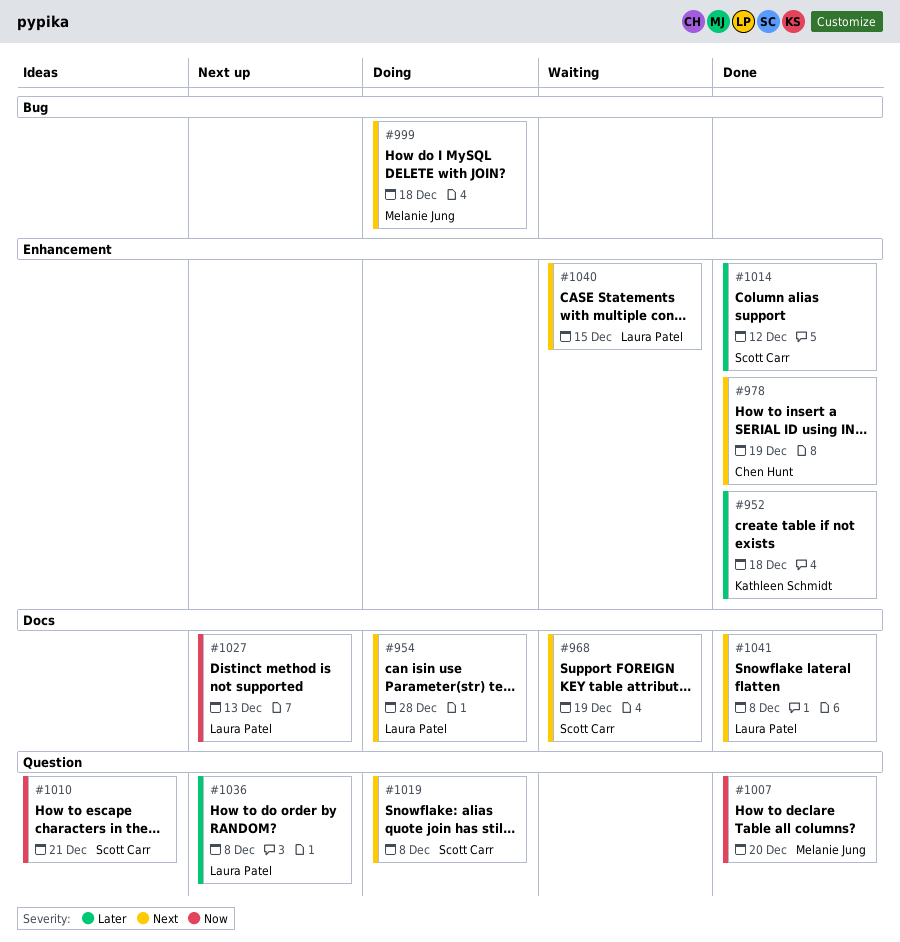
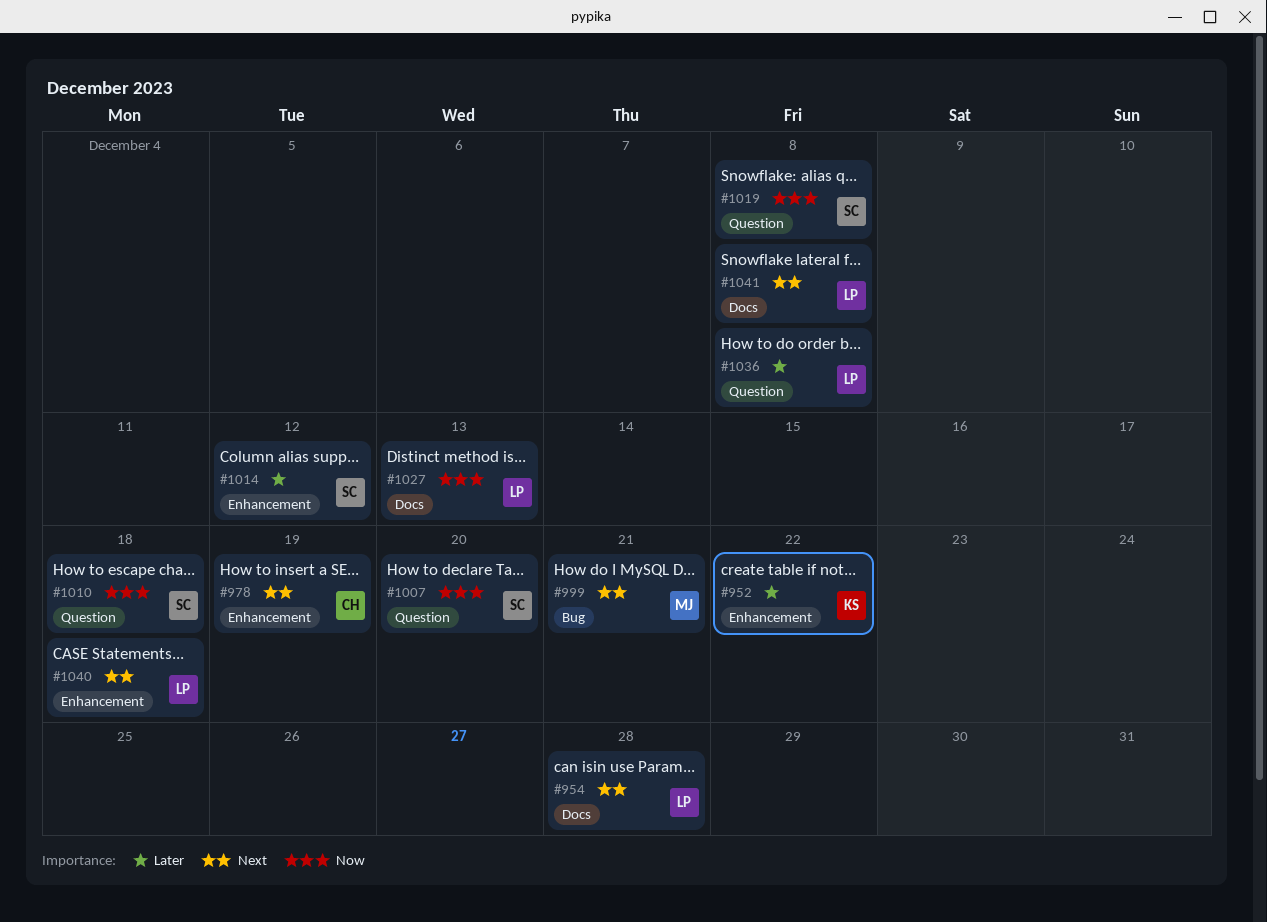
#952, due: Dec 18 -> Dec 22
#968: present -> none
#999, due: Dec 18 -> Dec 21
#1007, owner: Melanie Jung -> Scott Carr
#1010, due: Dec 21 -> Dec 18
#1019, priority: Next -> Now
#1040, due: Dec 15 -> Dec 18

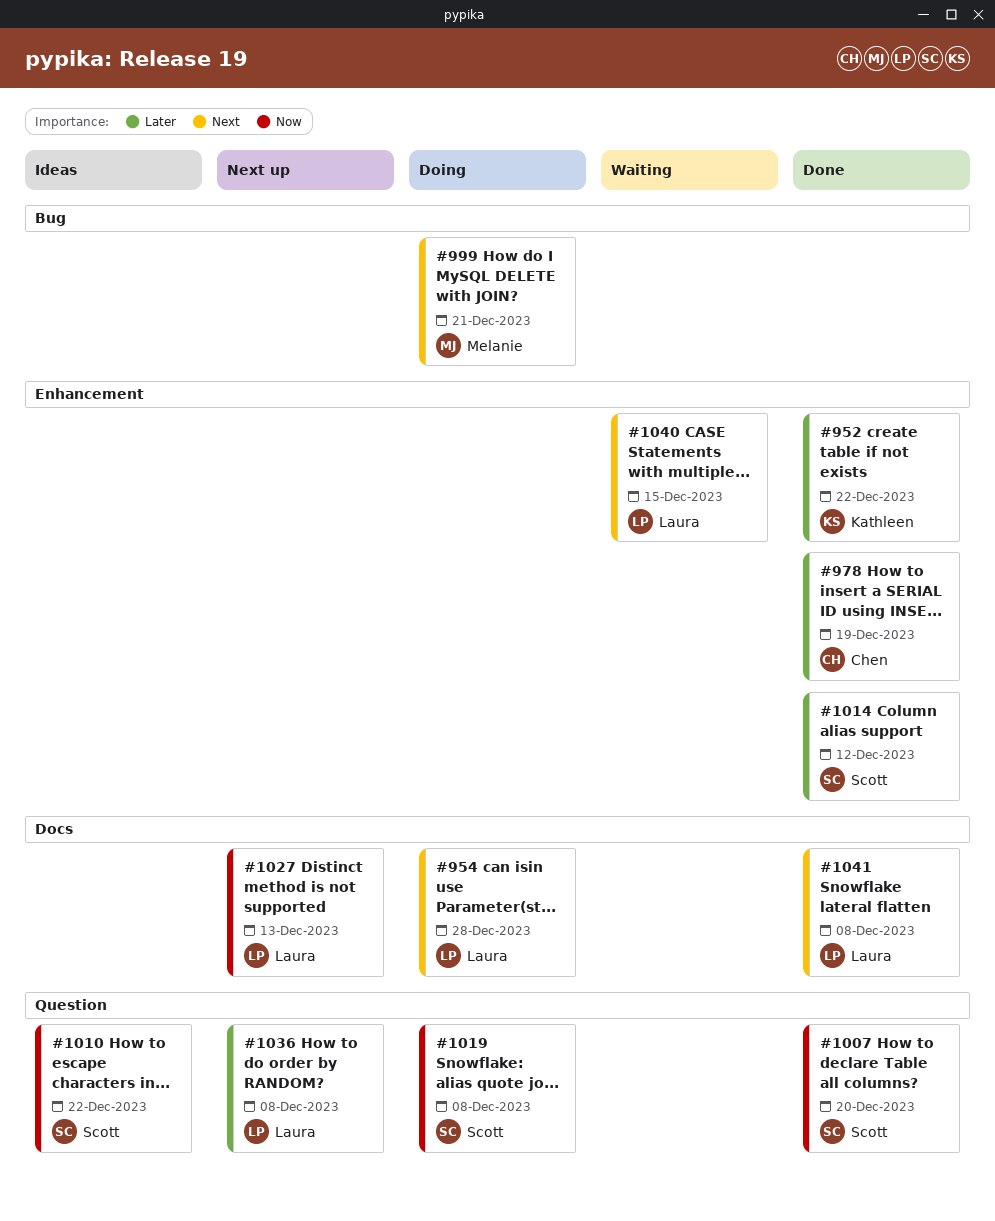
#978, priority: Next -> Later
#1010, due: Dec 18 -> Dec 22
#1040, due: Dec 18 -> Dec 15

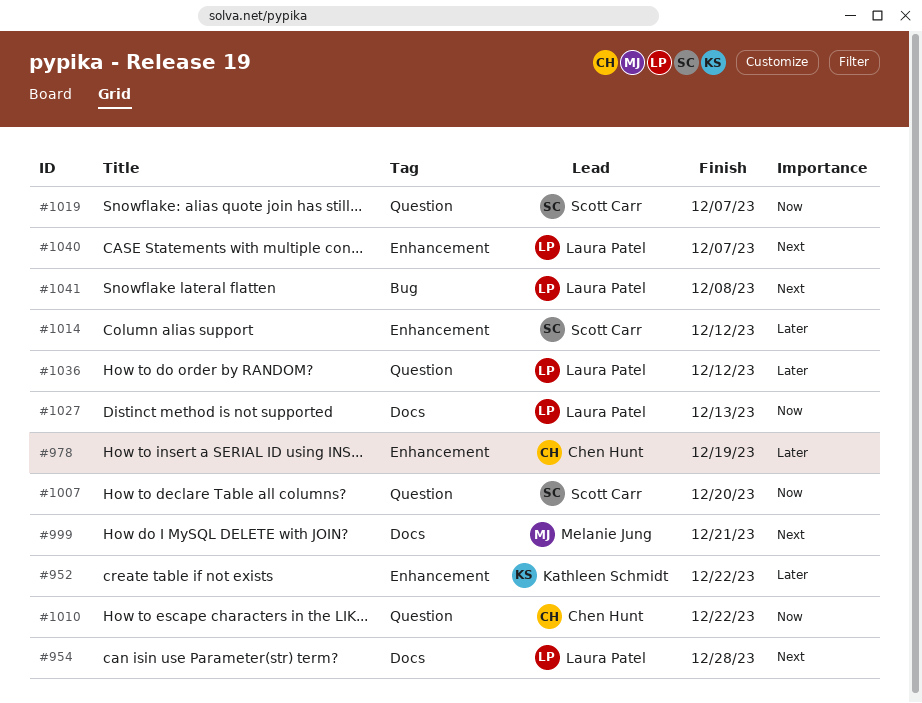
#999, label: Bug -> Docs
#1010, owner: Scott Carr -> Chen Hunt
#1019, due: Dec 8 -> Dec 7
#1036, due: Dec 8 -> Dec 12
#1040, due: Dec 15 -> Dec 7
#1041, label: Docs -> Bug

